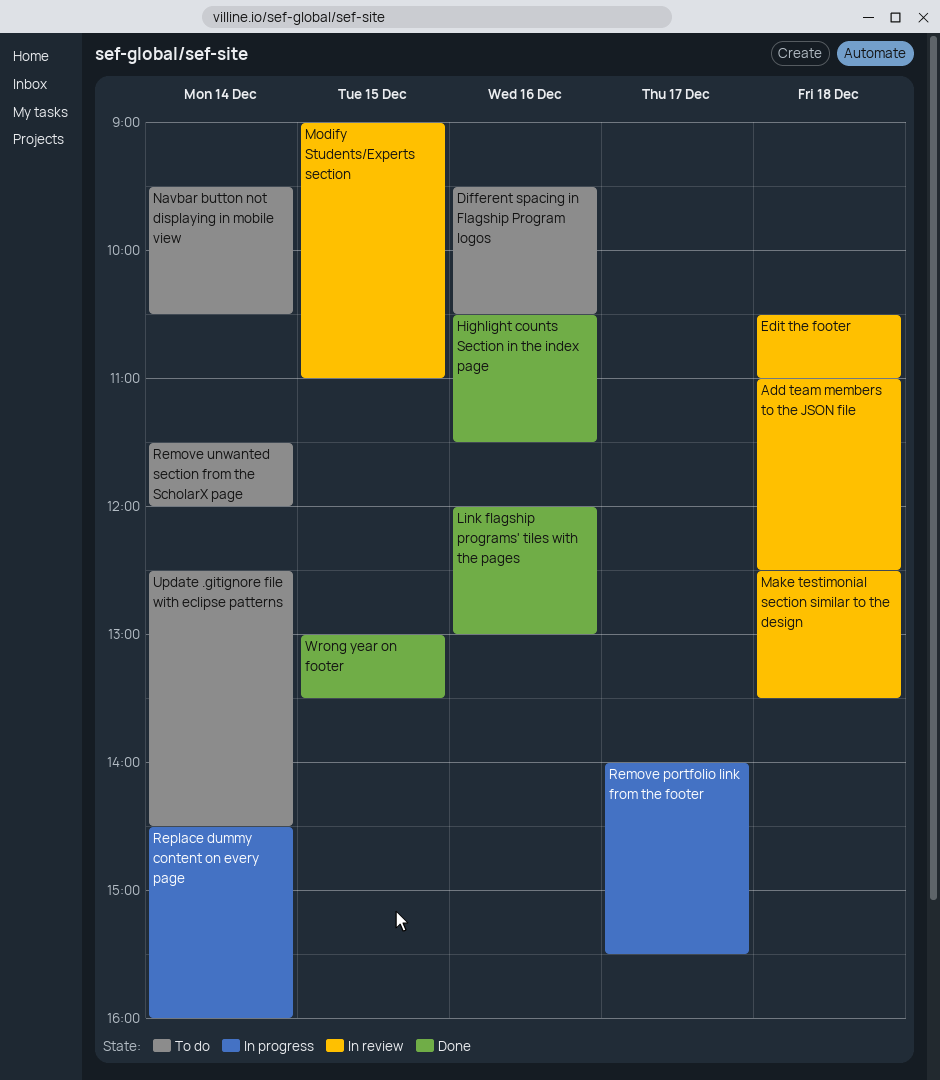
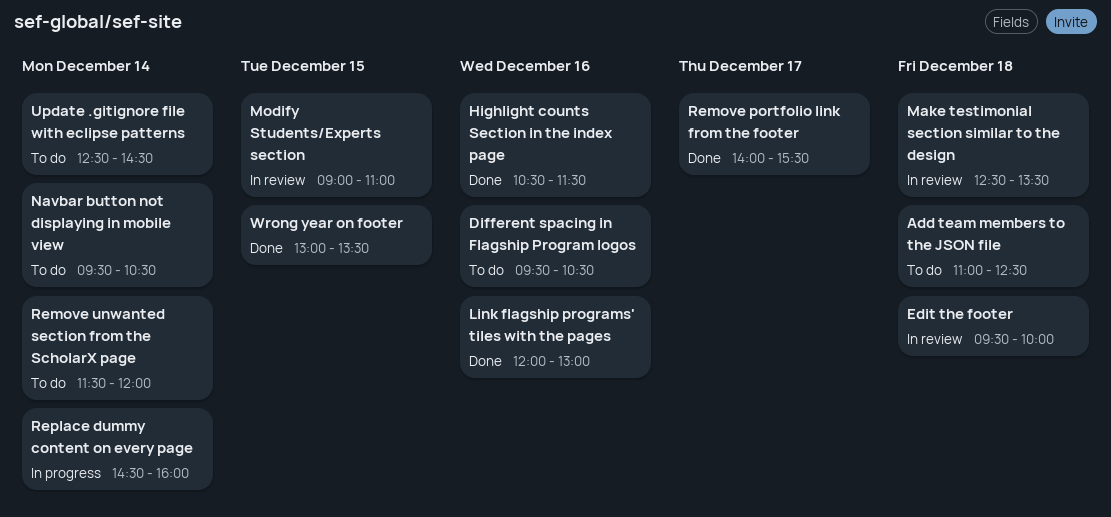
Add team members to the JSON file, status: In review -> To do
Edit the footer, begins: 10:30 -> 09:30
Edit the footer, ends: 11:00 -> 10:00
Remove portfolio link from the footer, status: In progress -> Done

